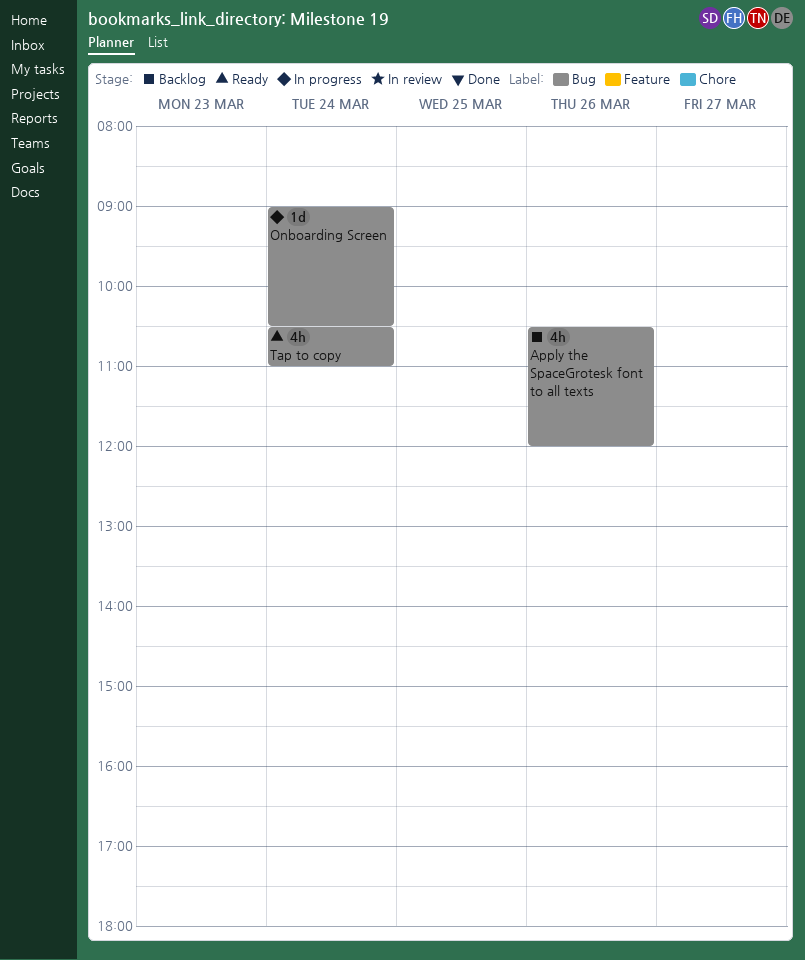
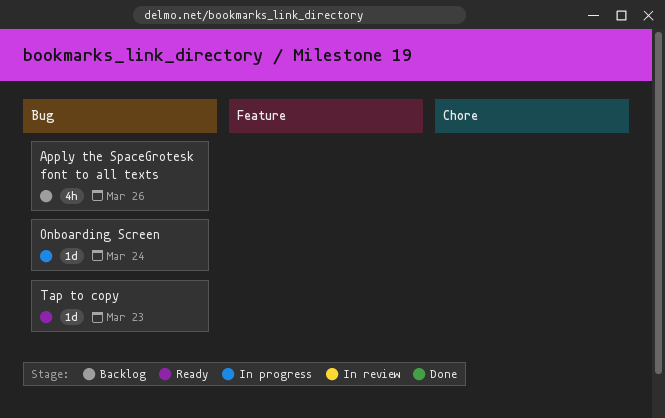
Tap to copy, estimate: 4h -> 1d
Tap to copy, day: Mar 24 -> Mar 23

